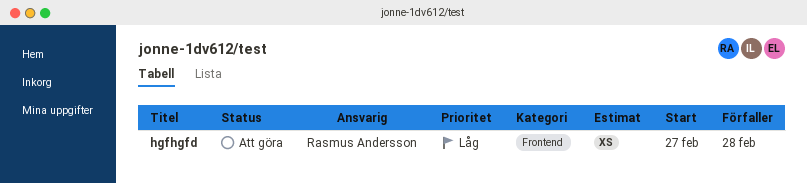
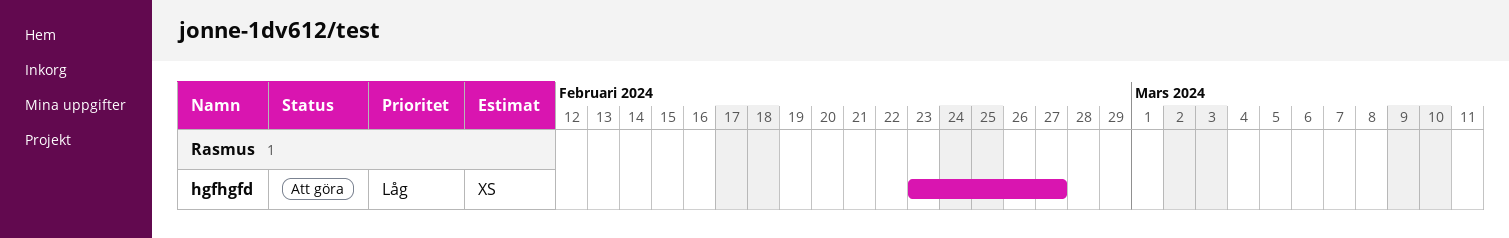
hgfhgfd, start: Feb 27 -> Feb 23
hgfhgfd, due: Feb 28 -> Feb 27

